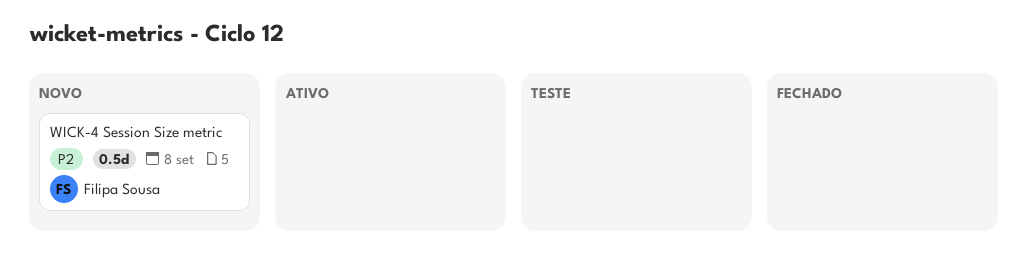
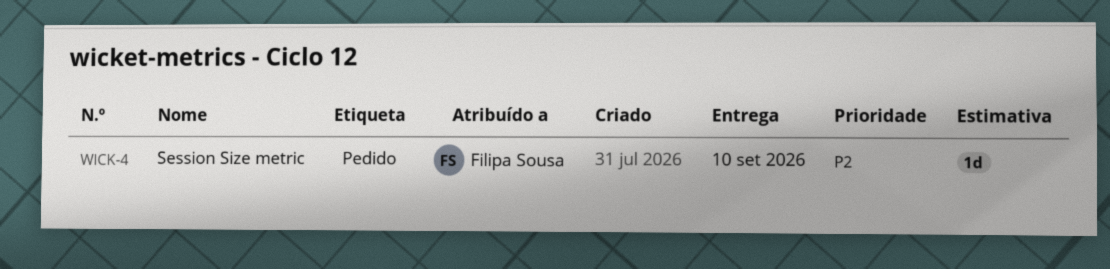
WICK-4, estimate: 0.5d -> 1d
WICK-4, due: Sep 8 -> Sep 10

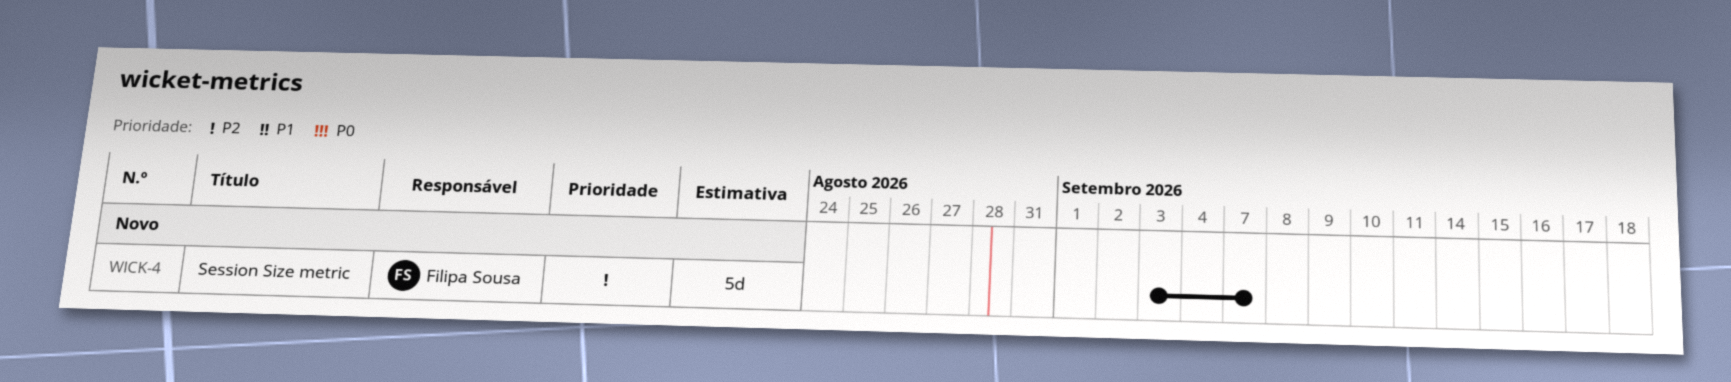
WICK-4, estimate: 1d -> 5d
WICK-4, due: Sep 10 -> Sep 7

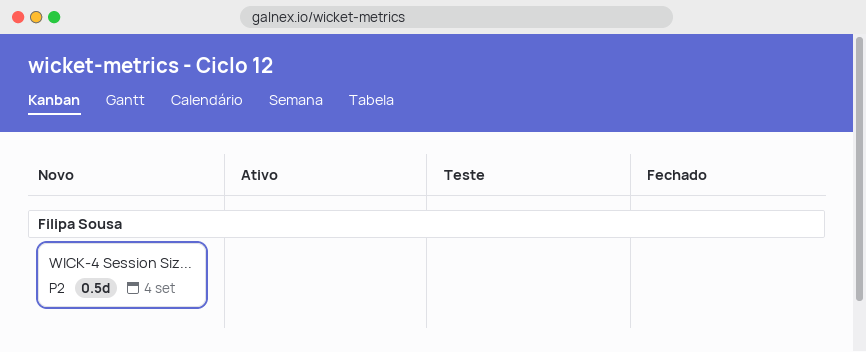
WICK-4, estimate: 5d -> 0.5d
WICK-4, due: Sep 7 -> Sep 4

